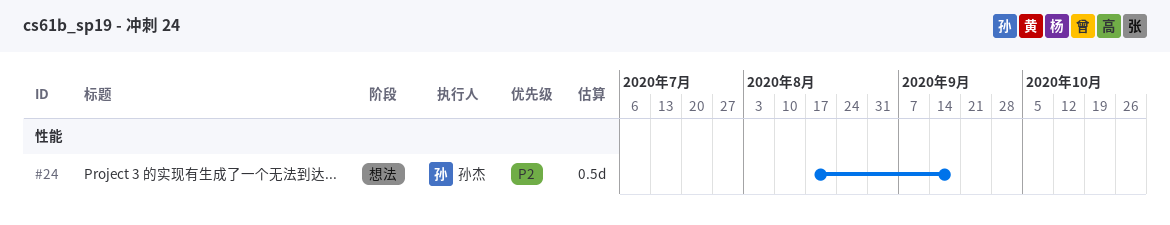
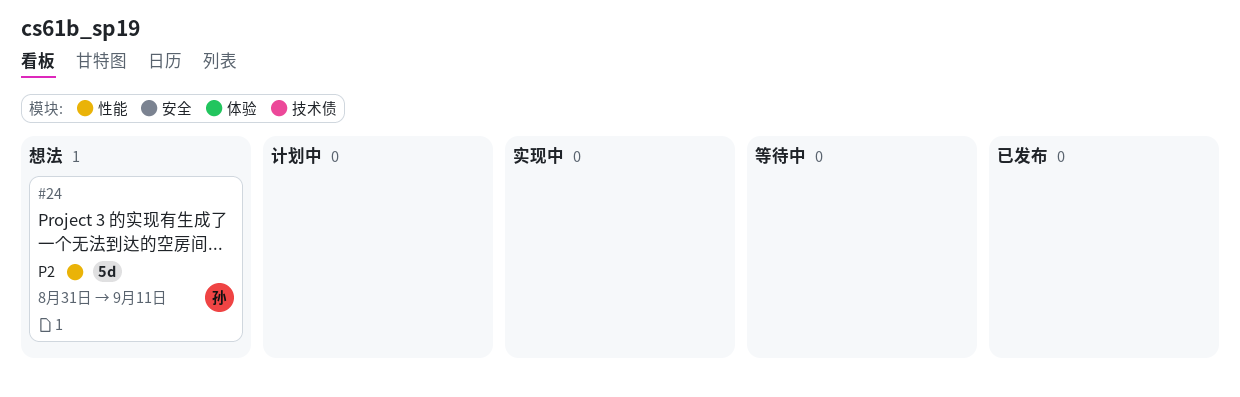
#24, estimate: 0.5d -> 5d
#24, start: Aug 17 -> Aug 31
#24, due: Sep 18 -> Sep 11

